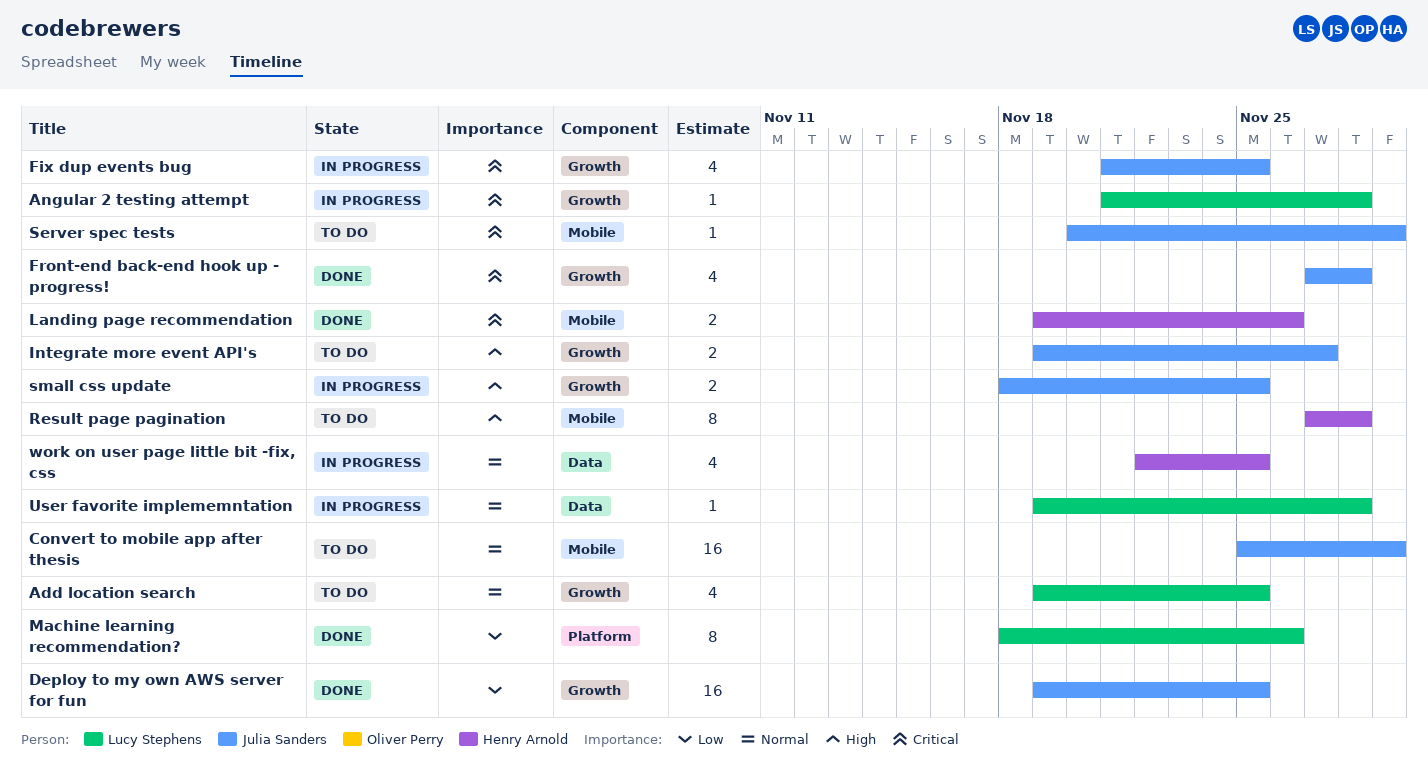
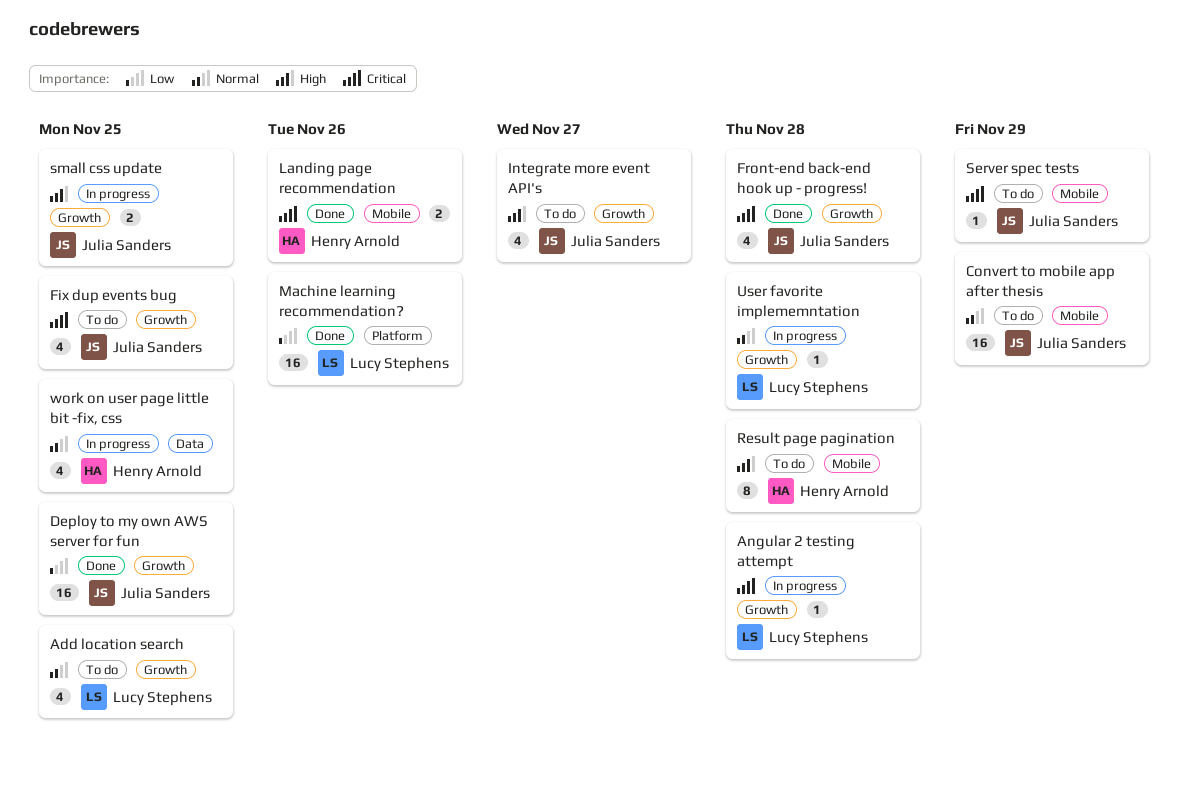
Fix dup events bug, status: In progress -> To do
Integrate more event API's, estimate: 2 -> 4
Machine learning recommendation?, estimate: 8 -> 16
User favorite implememntation, label: Data -> Growth

